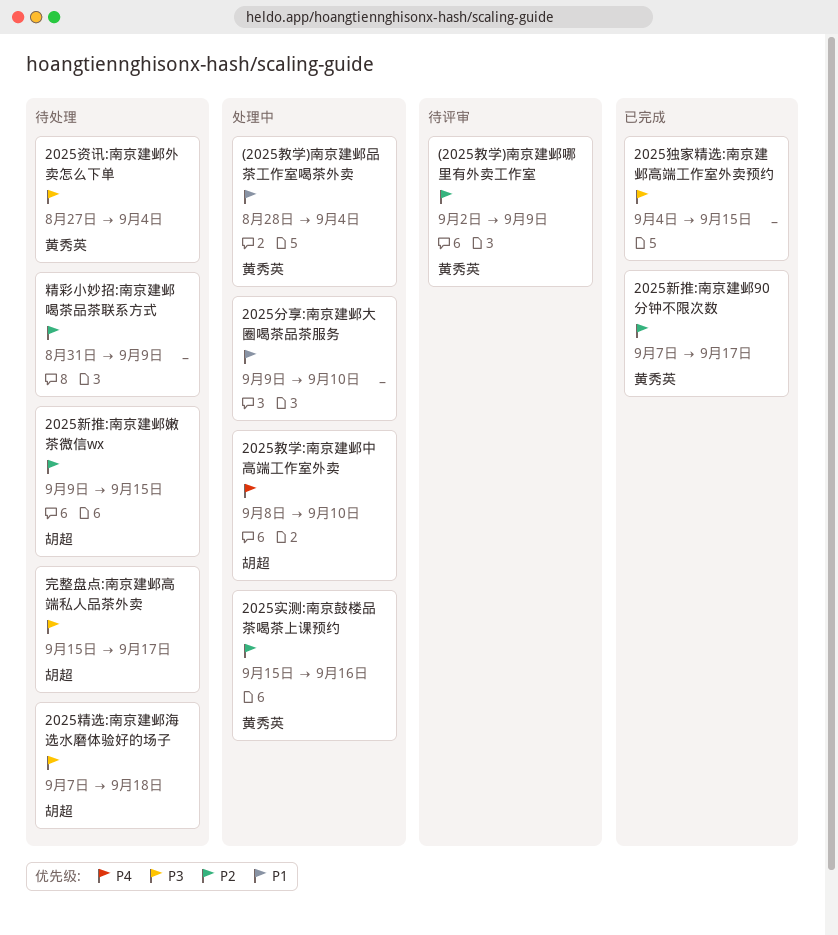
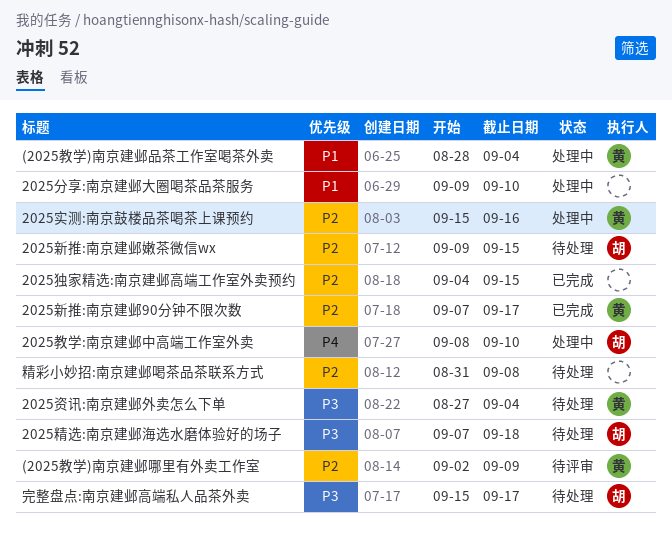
2025独家精选:南京建邺高端工作室外卖预约, priority: P3 -> P2
精彩小妙招:南京建邺喝茶品茶联系方式, due: Sep 9 -> Sep 8

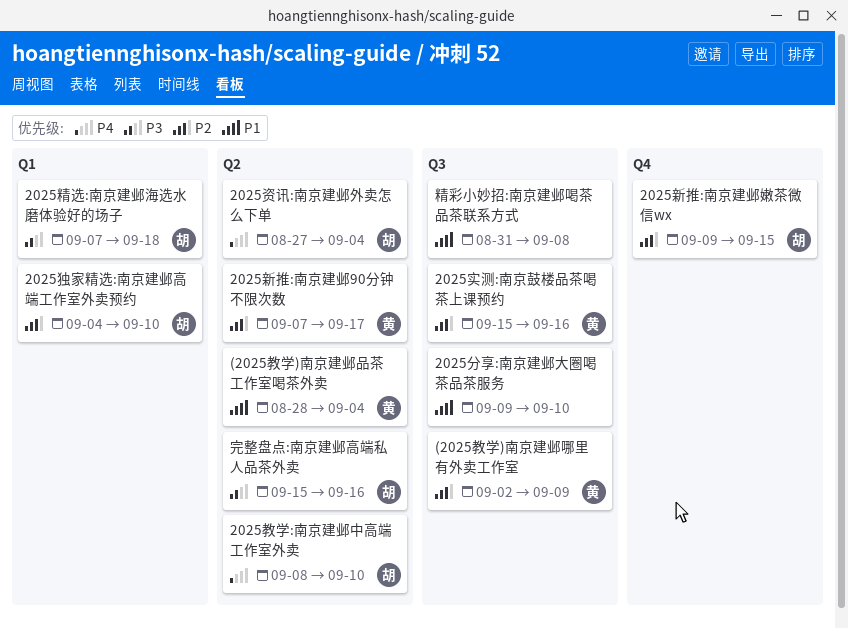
2025独家精选:南京建邺高端工作室外卖预约, owner: none -> 胡
2025独家精选:南京建邺高端工作室外卖预约, due: Sep 15 -> Sep 10
2025资讯:南京建邺外卖怎么下单, owner: 黄 -> 胡
2025资讯:南京建邺外卖怎么下单, priority: P3 -> P4
完整盘点:南京建邺高端私人品茶外卖, due: Sep 17 -> Sep 16
精彩小妙招:南京建邺喝茶品茶联系方式, priority: P2 -> P1

